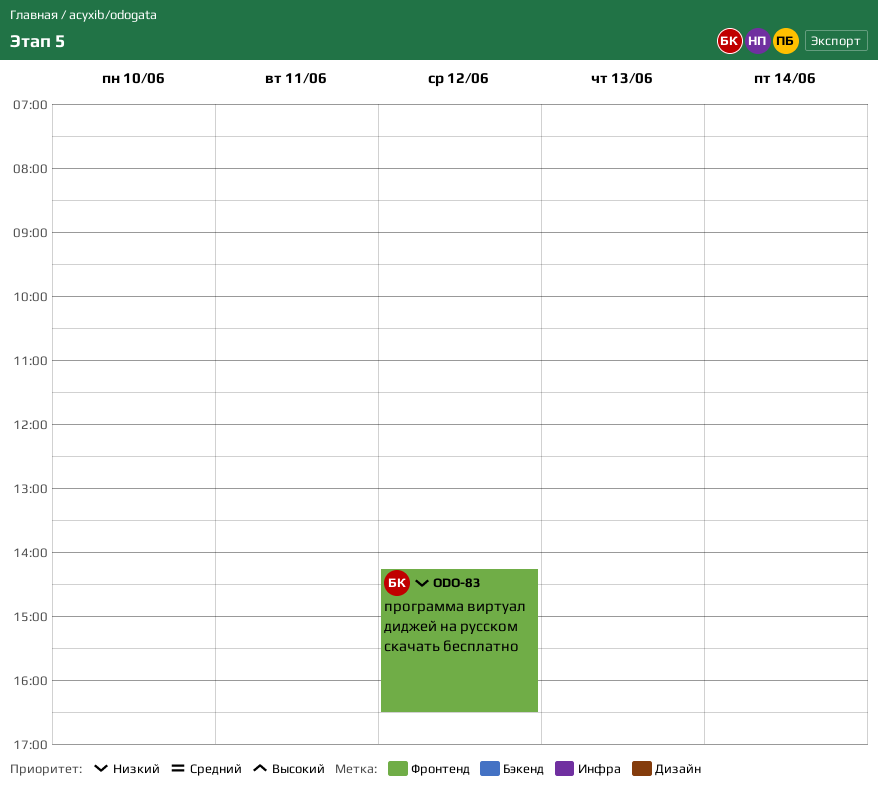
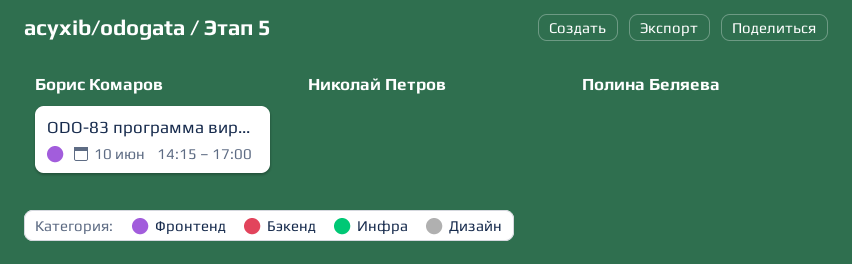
ODO-83, day: Jun 12 -> Jun 10
ODO-83, ends: 16:30 -> 17:00

